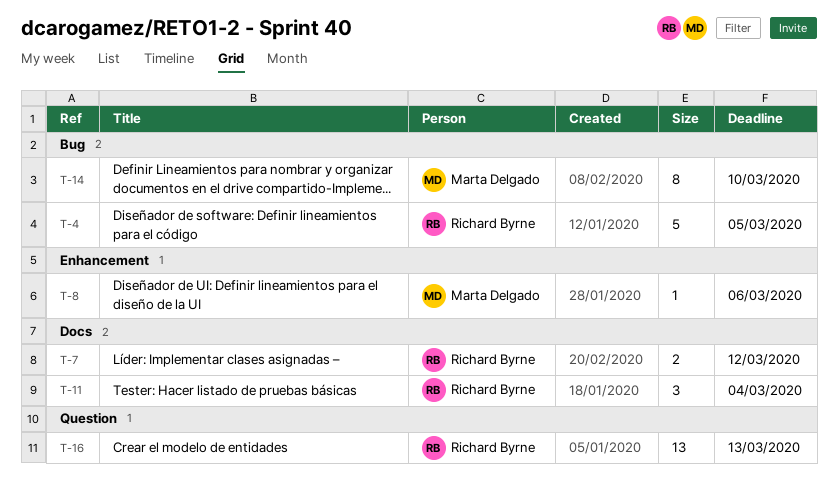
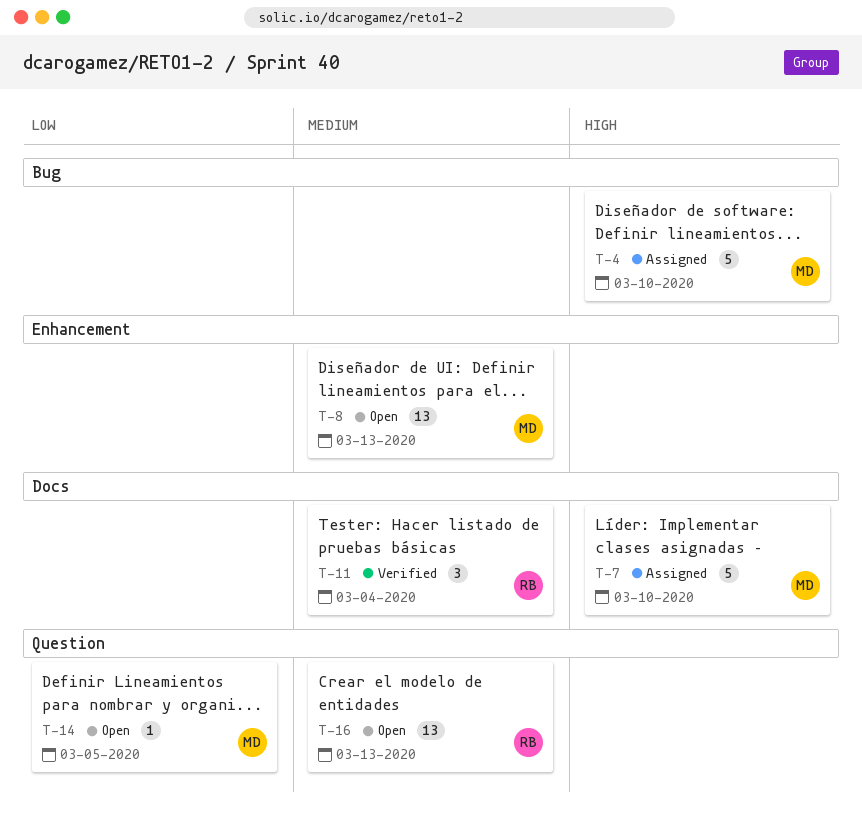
T-4, owner: Richard Byrne -> Marta Delgado
T-4, due: Mar 5 -> Mar 10
T-7, owner: Richard Byrne -> Marta Delgado
T-7, estimate: 2 -> 5
T-7, due: Mar 12 -> Mar 10
T-8, estimate: 1 -> 13
T-8, due: Mar 6 -> Mar 13
T-14, label: Bug -> Question
T-14, estimate: 8 -> 1
T-14, due: Mar 10 -> Mar 5

